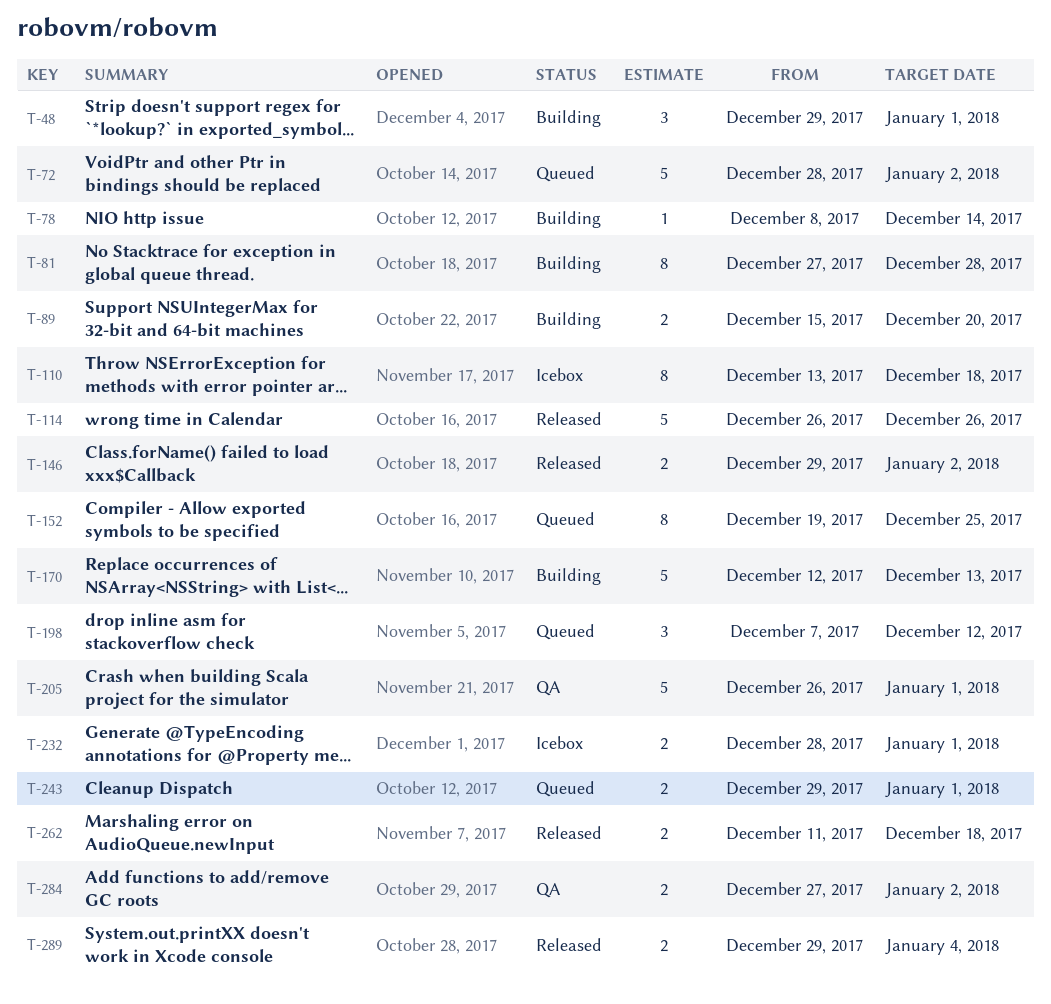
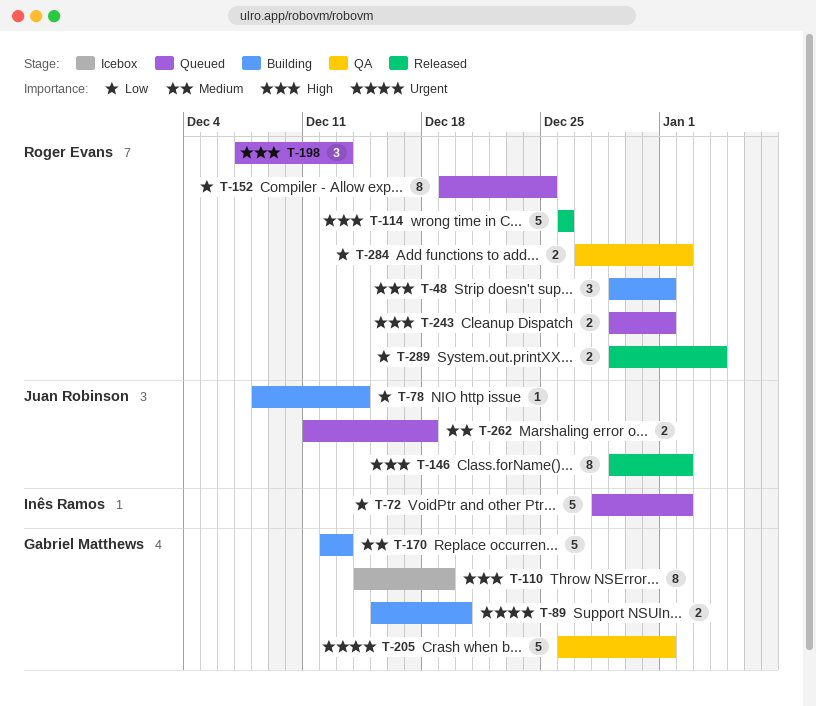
T-81: present -> none
T-110, start: Dec 13 -> Dec 14
T-110, due: Dec 18 -> Dec 19
T-146, estimate: 2 -> 8
T-198, due: Dec 12 -> Dec 13
T-232: present -> none
T-262, status: Released -> Queued

